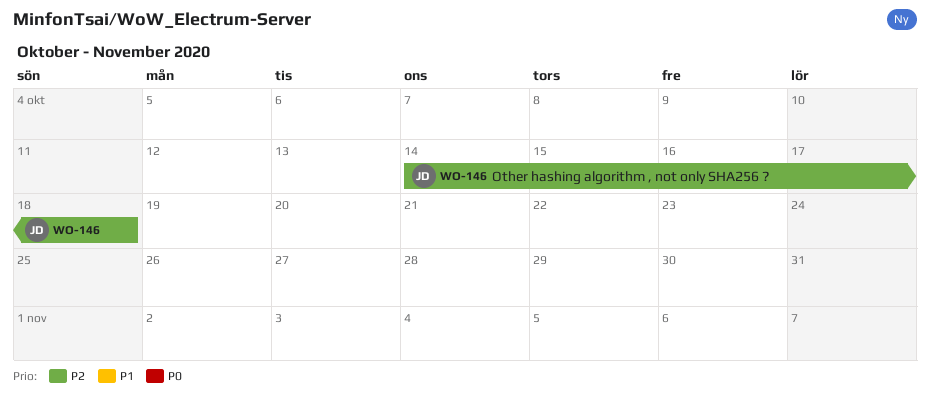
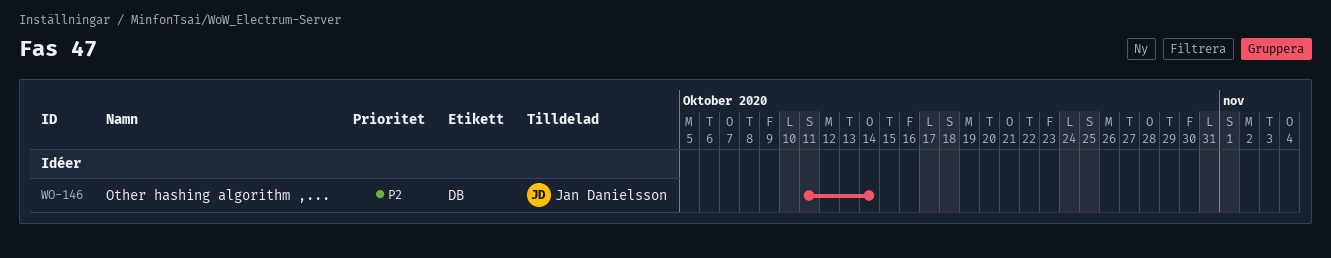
WO-146, start: Oct 14 -> Oct 11
WO-146, due: Oct 18 -> Oct 14

